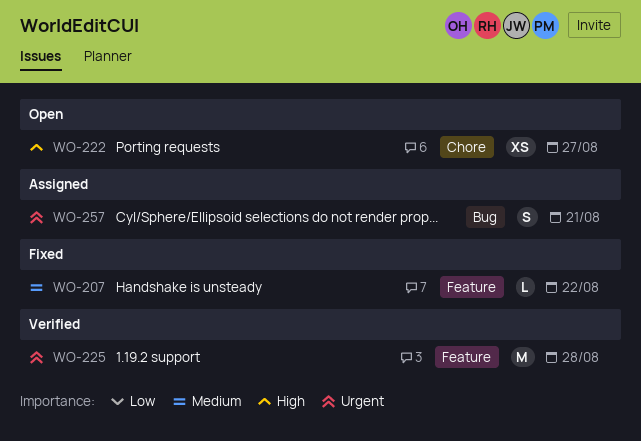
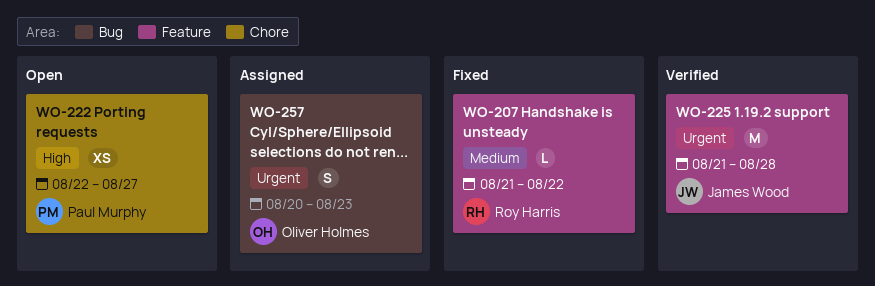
WO-257, due: Aug 21 -> Aug 23

